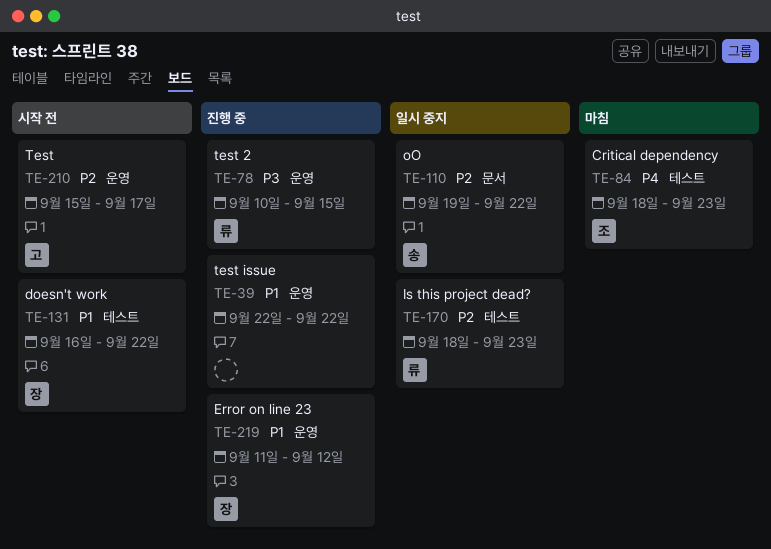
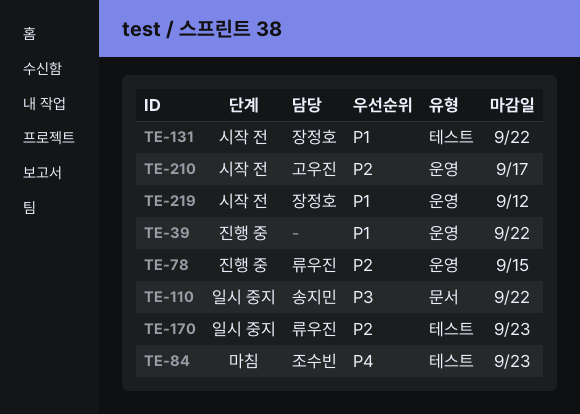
TE-78, priority: P3 -> P2
TE-110, priority: P2 -> P3
TE-219, status: 진행 중 -> 시작 전

